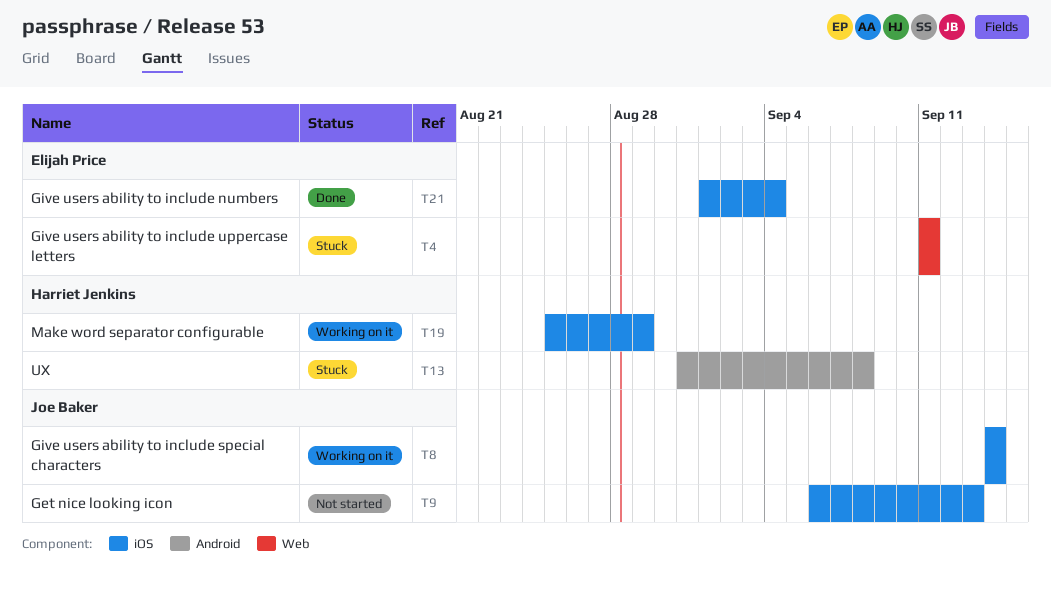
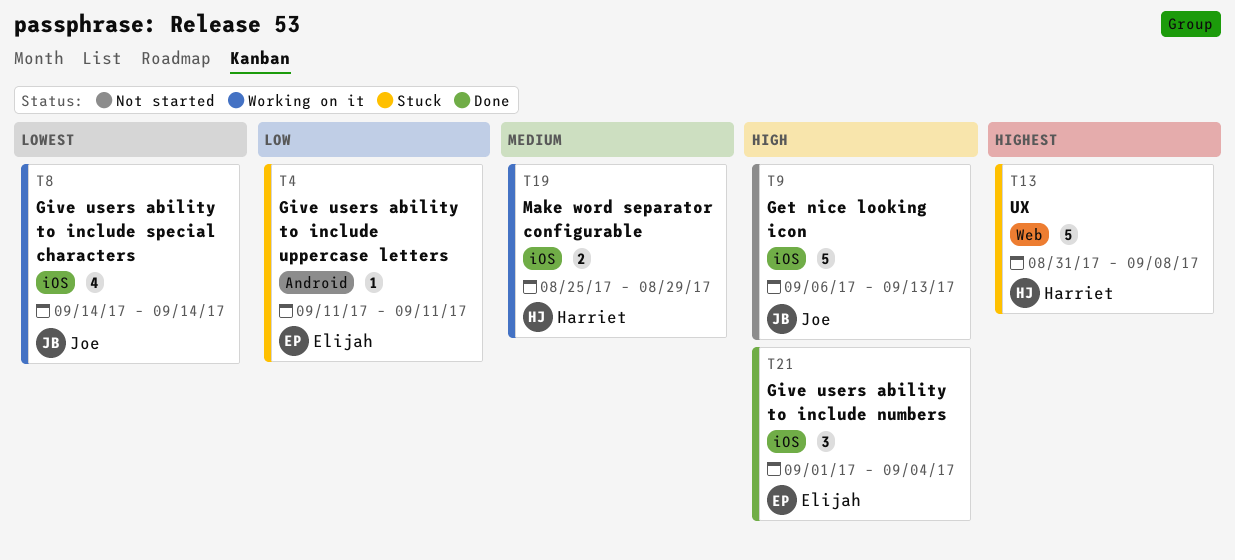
T4, label: Web -> Android
T13, label: Android -> Web

